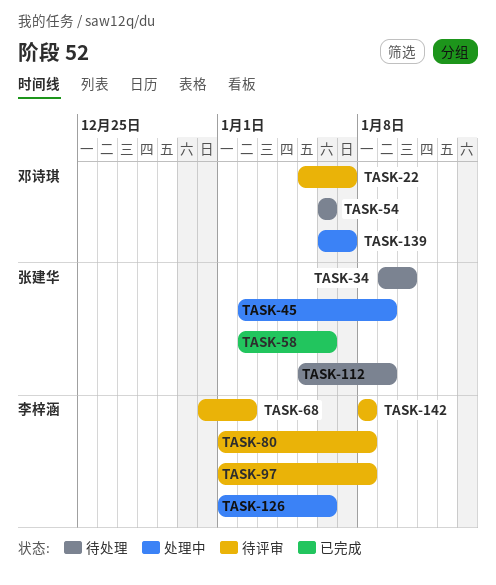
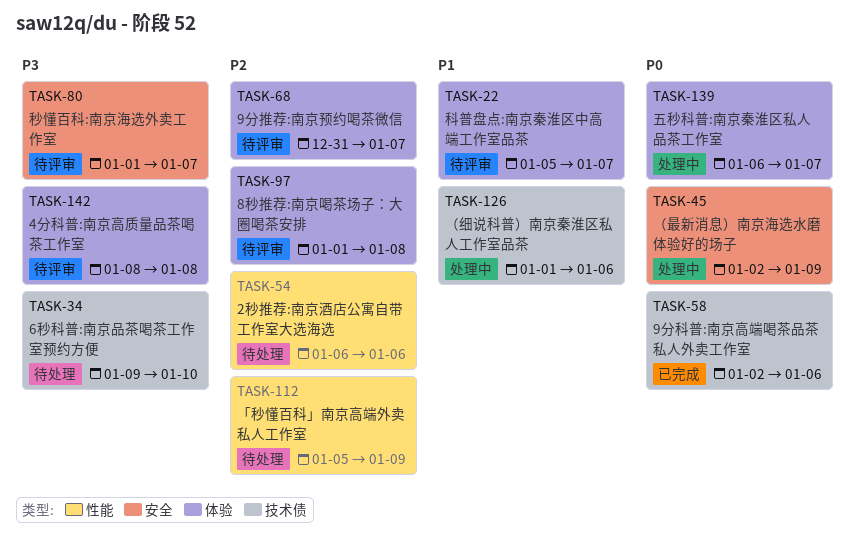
TASK-68, due: Jan 2 -> Jan 7
TASK-80, due: Jan 8 -> Jan 7

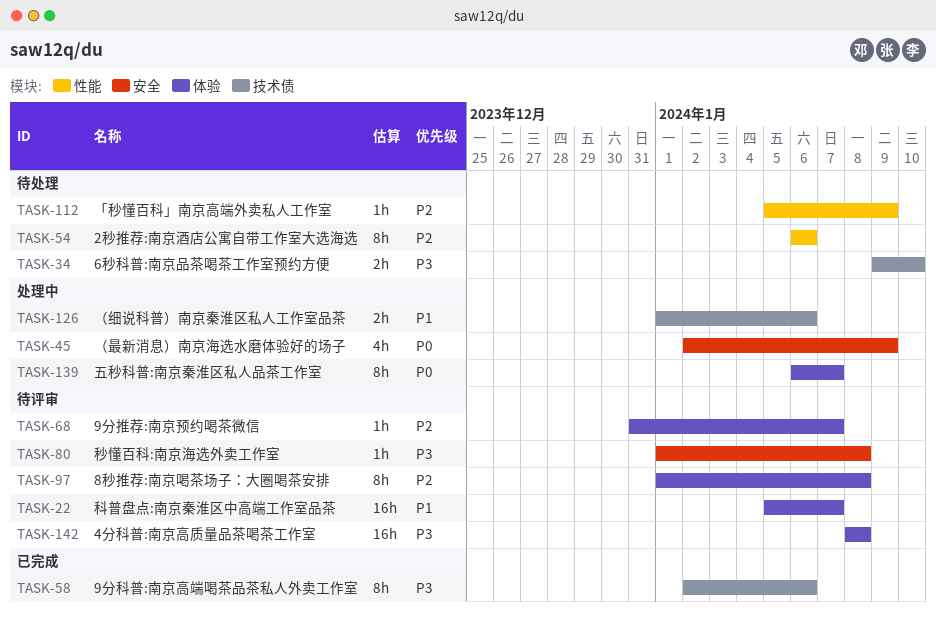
TASK-58, priority: P0 -> P3
TASK-80, due: Jan 7 -> Jan 8

